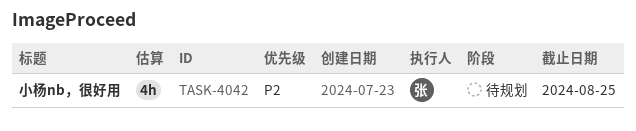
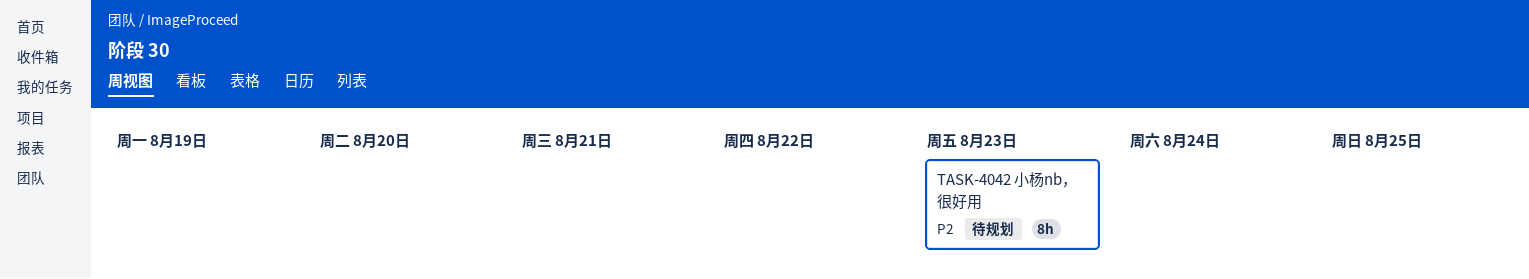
TASK-4042, estimate: 4h -> 8h
TASK-4042, due: Aug 25 -> Aug 23

